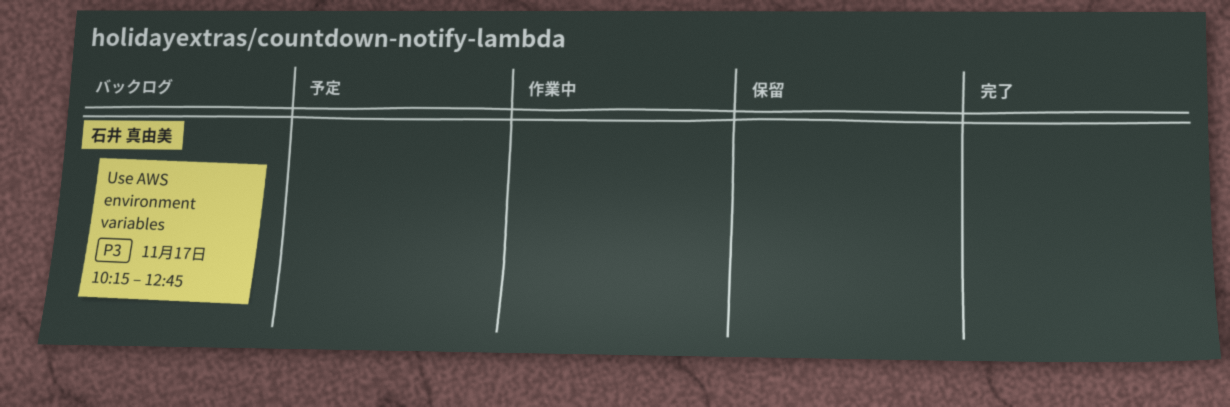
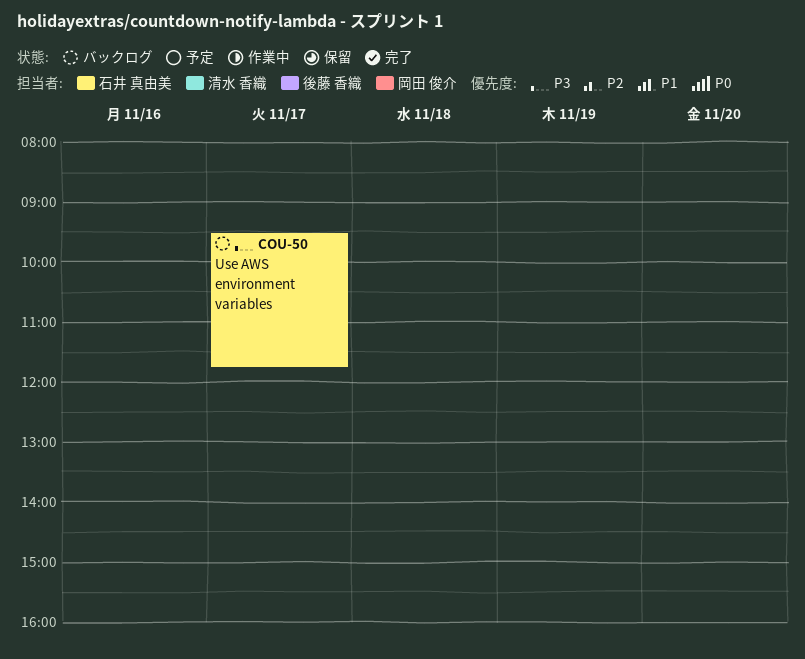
Use AWS environment variables, begins: 10:15 -> 09:30
Use AWS environment variables, ends: 12:45 -> 11:45

